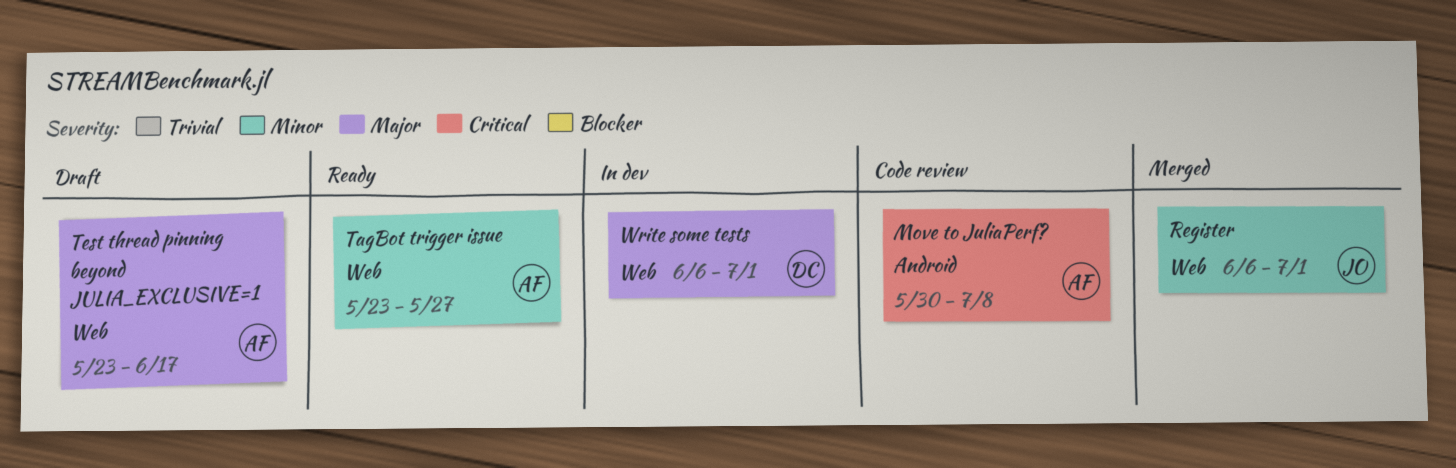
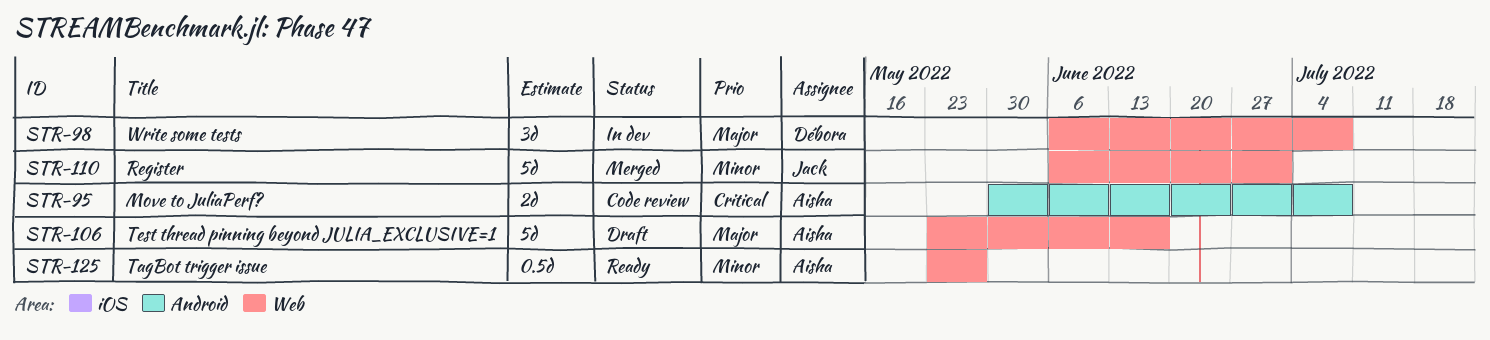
Write some tests, due: Jul 1 -> Jul 8

